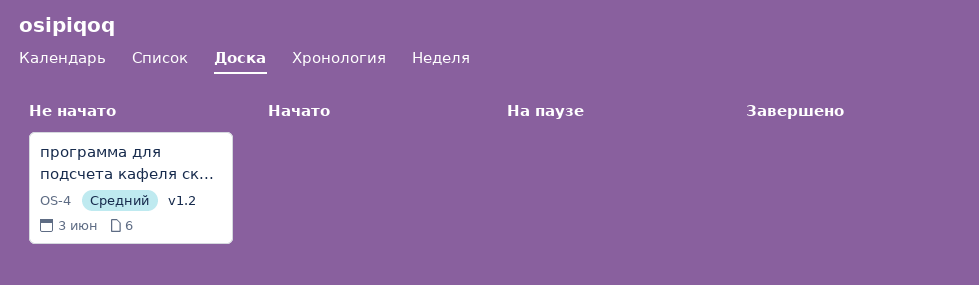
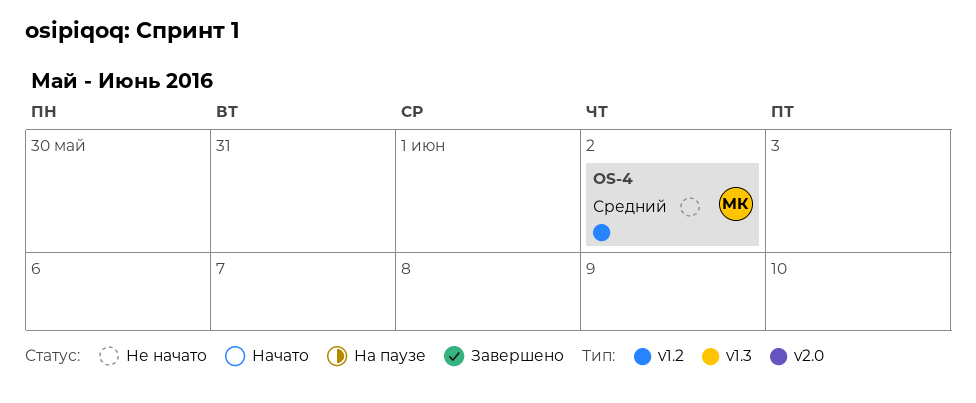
OS-4, due: Jun 3 -> Jun 2

